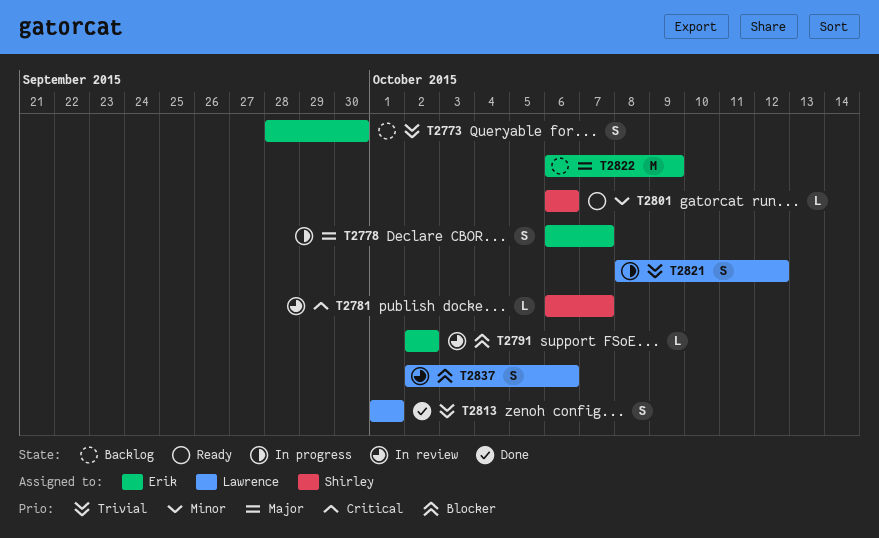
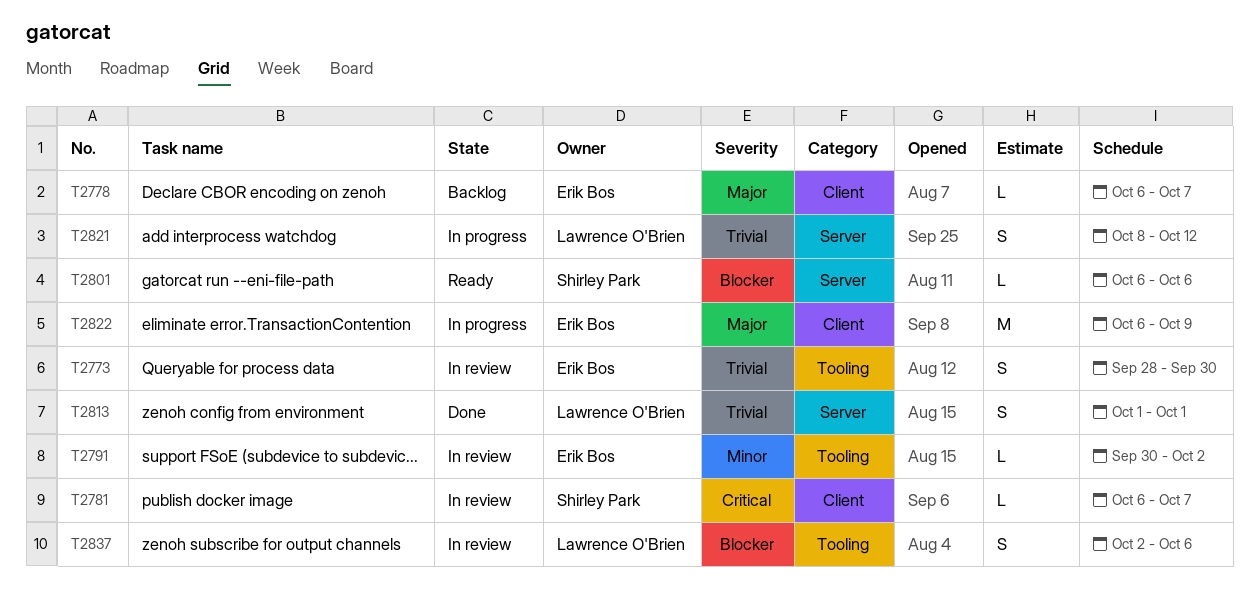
T2773, status: Backlog -> In review
T2778, status: In progress -> Backlog
T2778, estimate: S -> L
T2791, priority: Blocker -> Minor
T2791, start: Oct 2 -> Sep 30
T2801, priority: Minor -> Blocker
T2822, status: Backlog -> In progress

